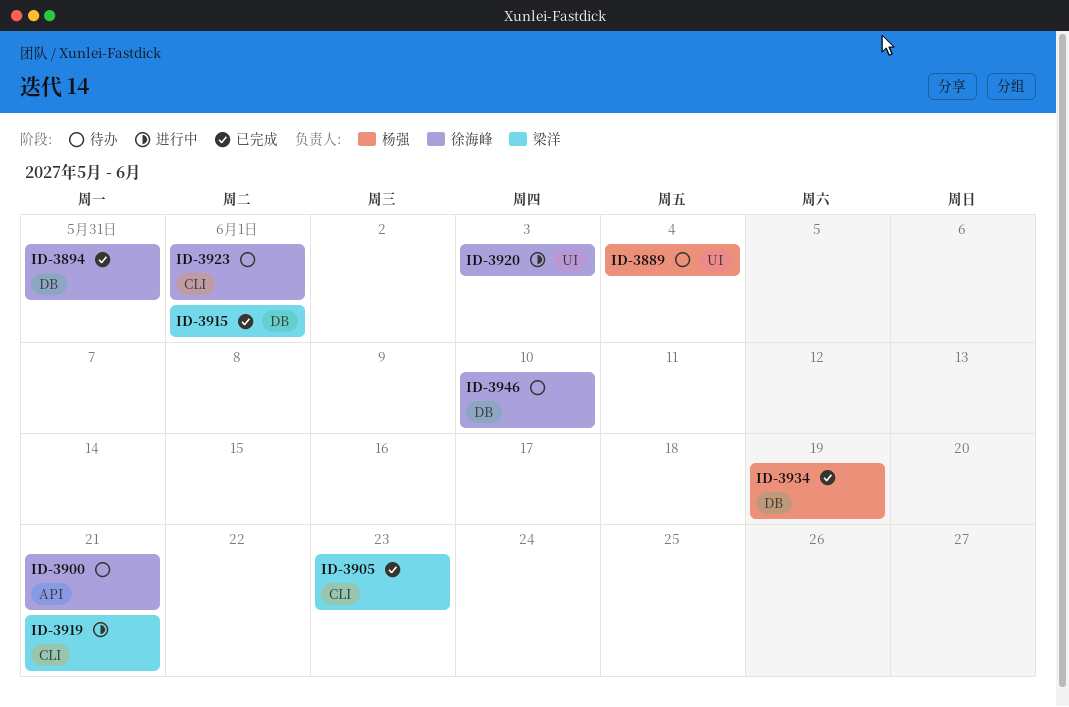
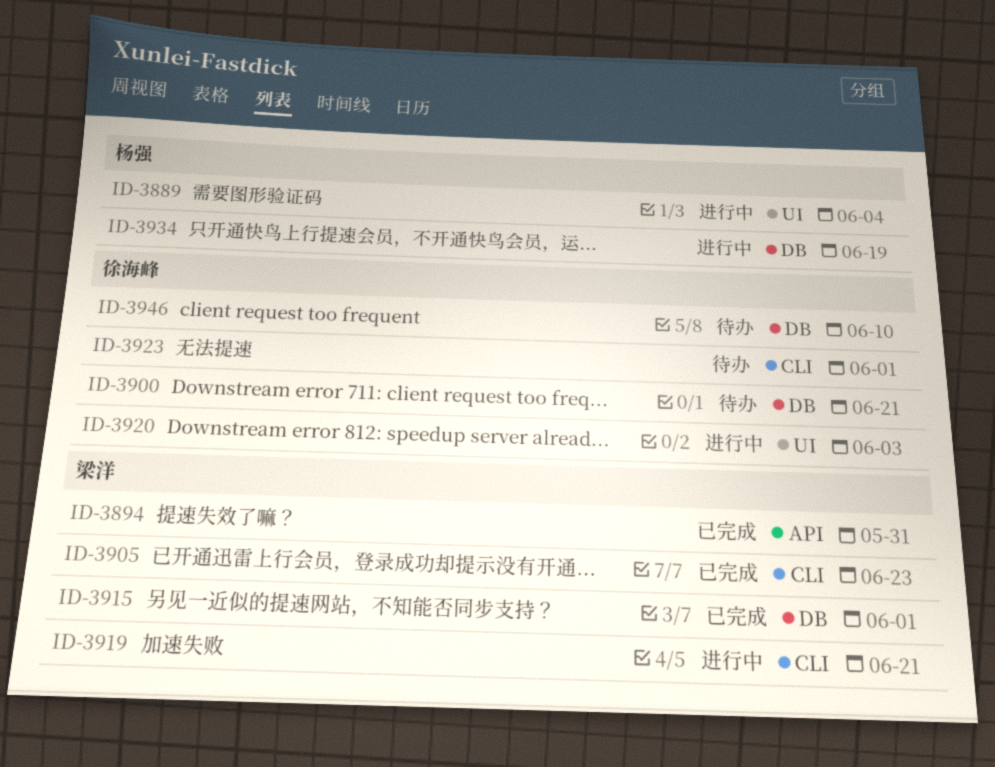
ID-3889, status: 待办 -> 进行中
ID-3894, owner: 徐海峰 -> 梁洋
ID-3894, label: DB -> API
ID-3900, label: API -> DB
ID-3934, status: 已完成 -> 进行中

